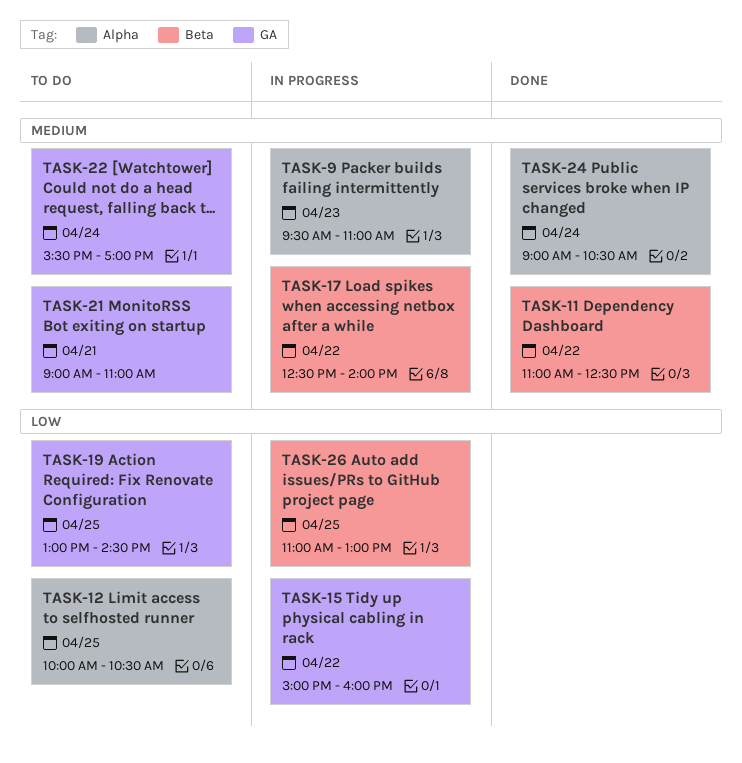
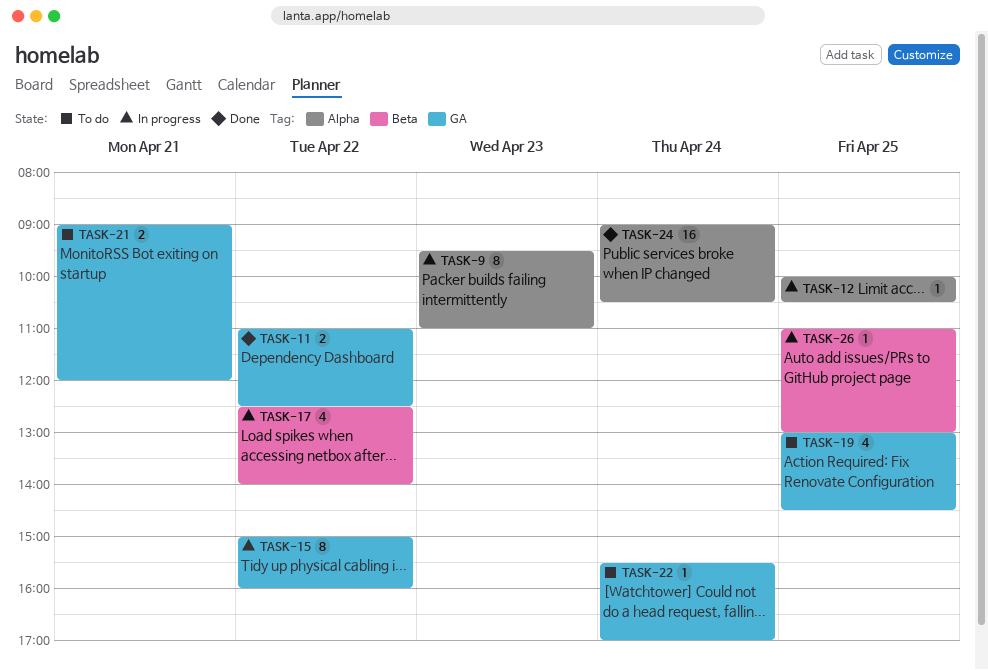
TASK-11, label: Beta -> GA
TASK-12, status: To do -> In progress
TASK-21, ends: 11:00 -> 12:00

